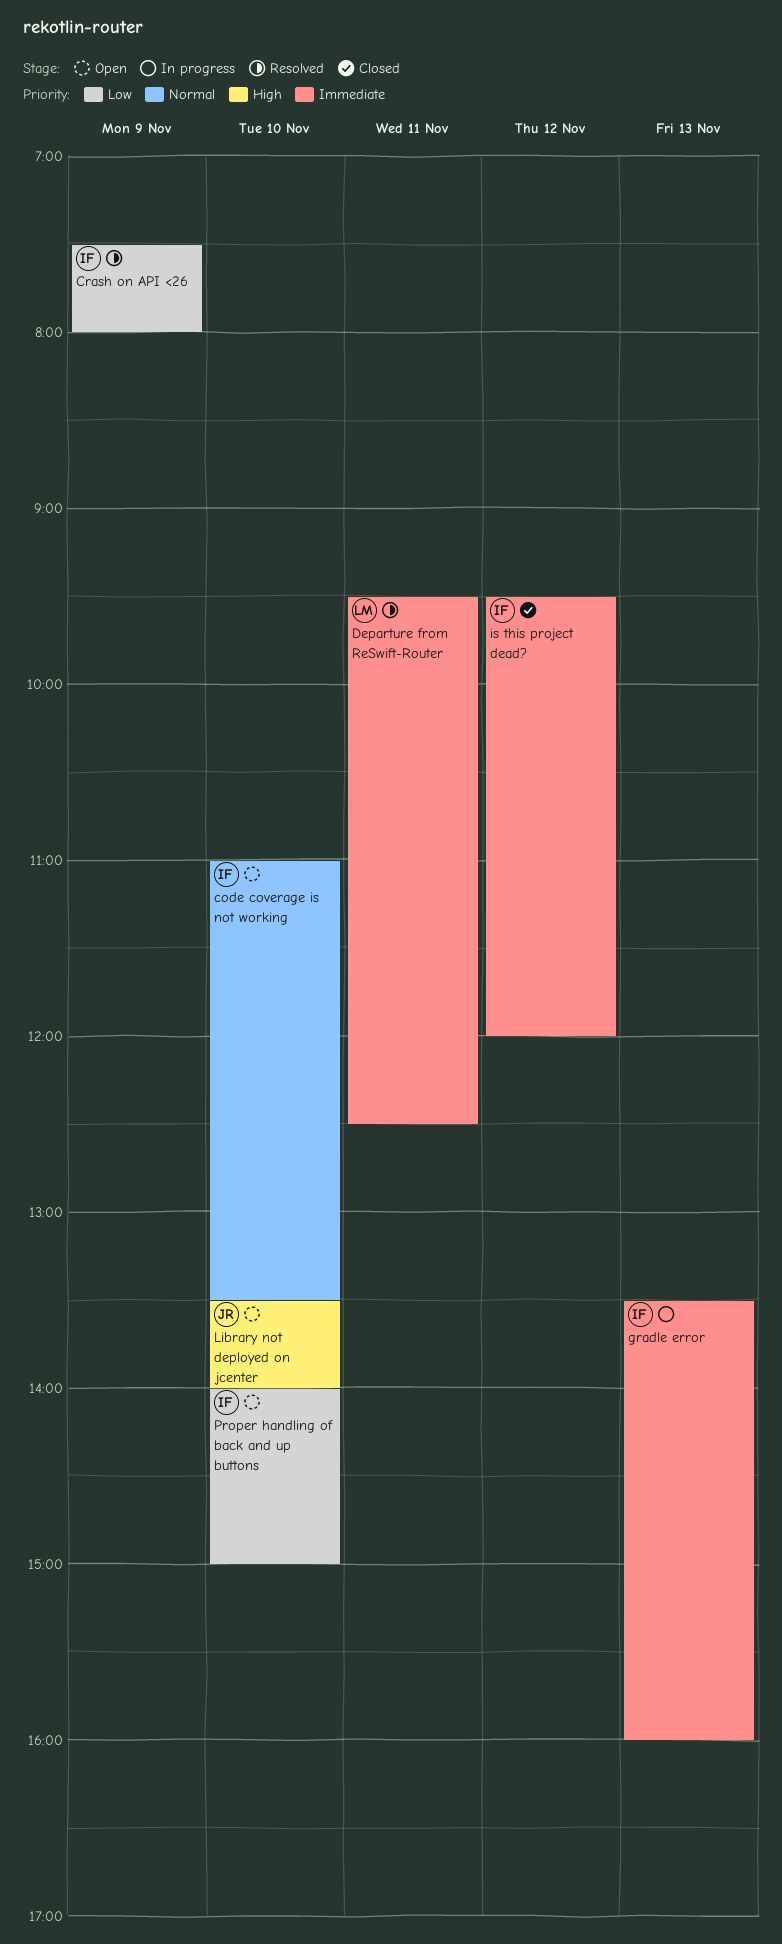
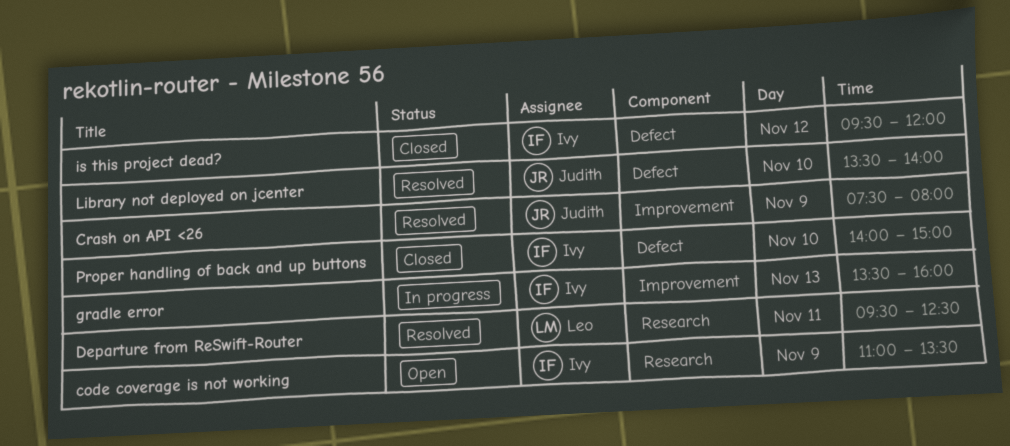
code coverage is not working, day: Nov 10 -> Nov 9
Crash on API <26, owner: Ivy -> Judith
Library not deployed on jcenter, status: Open -> Resolved
Proper handling of back and up buttons, status: Open -> Closed

